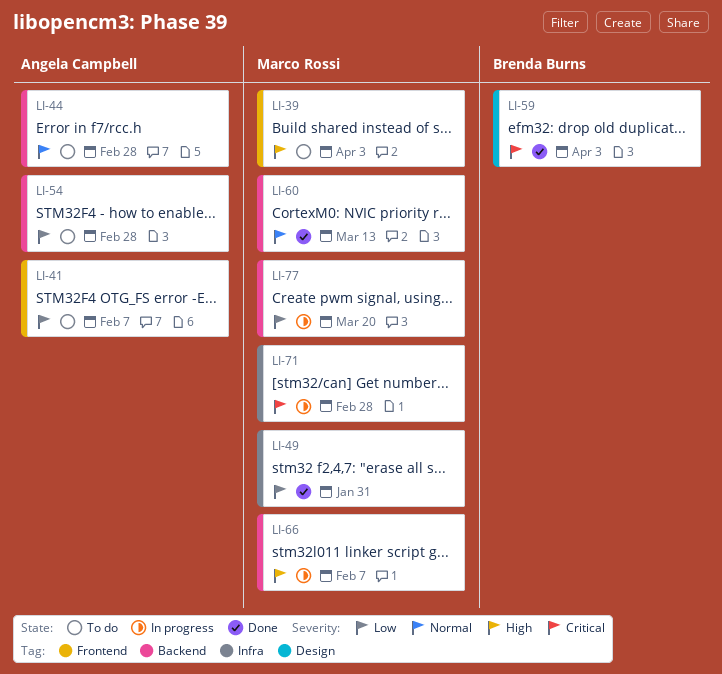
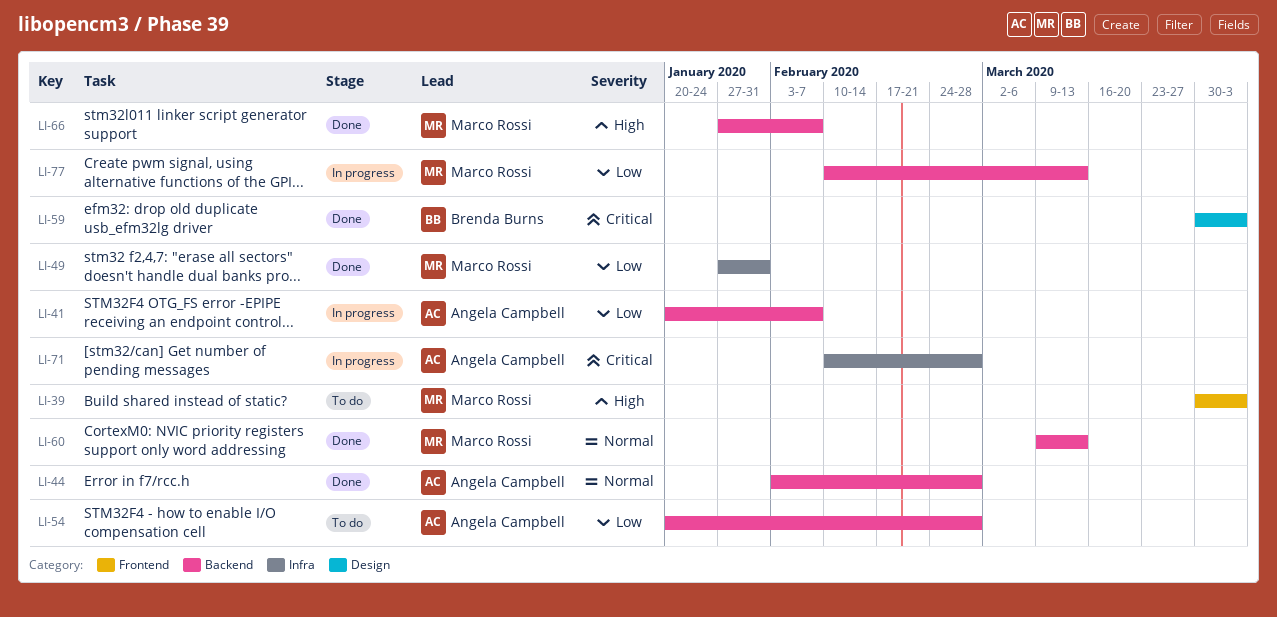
LI-41, status: To do -> In progress
LI-41, label: Frontend -> Backend
LI-44, status: To do -> Done
LI-66, status: In progress -> Done
LI-71, owner: Marco Rossi -> Angela Campbell
LI-77, due: Mar 20 -> Mar 13

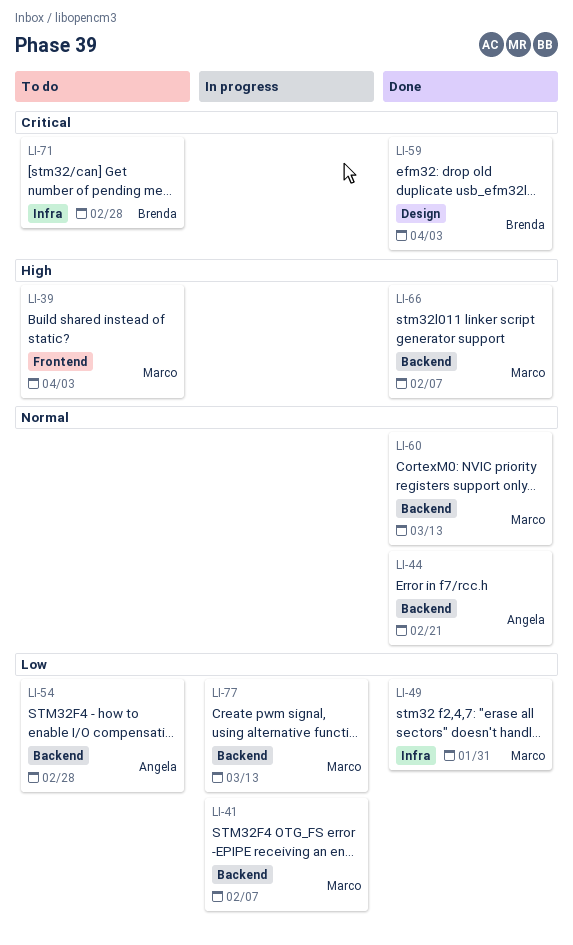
LI-41, owner: Angela Campbell -> Marco Rossi
LI-44, due: Feb 28 -> Feb 21
LI-71, status: In progress -> To do
LI-71, owner: Angela Campbell -> Brenda Burns

